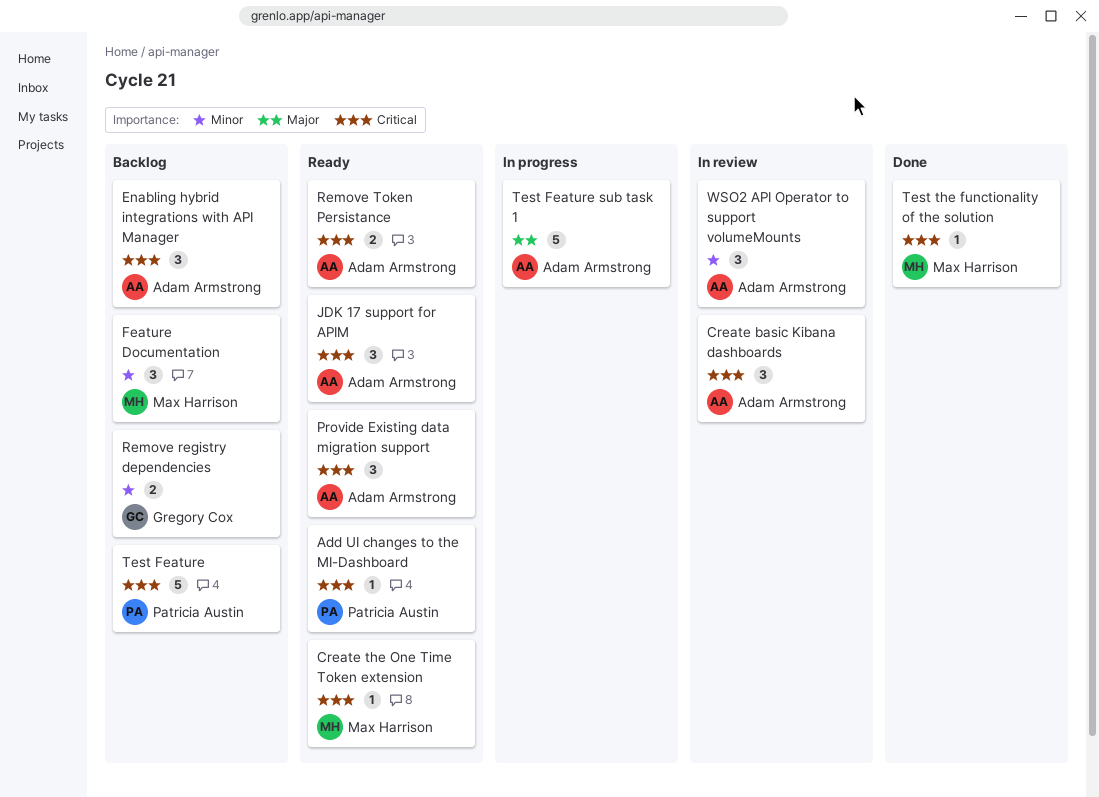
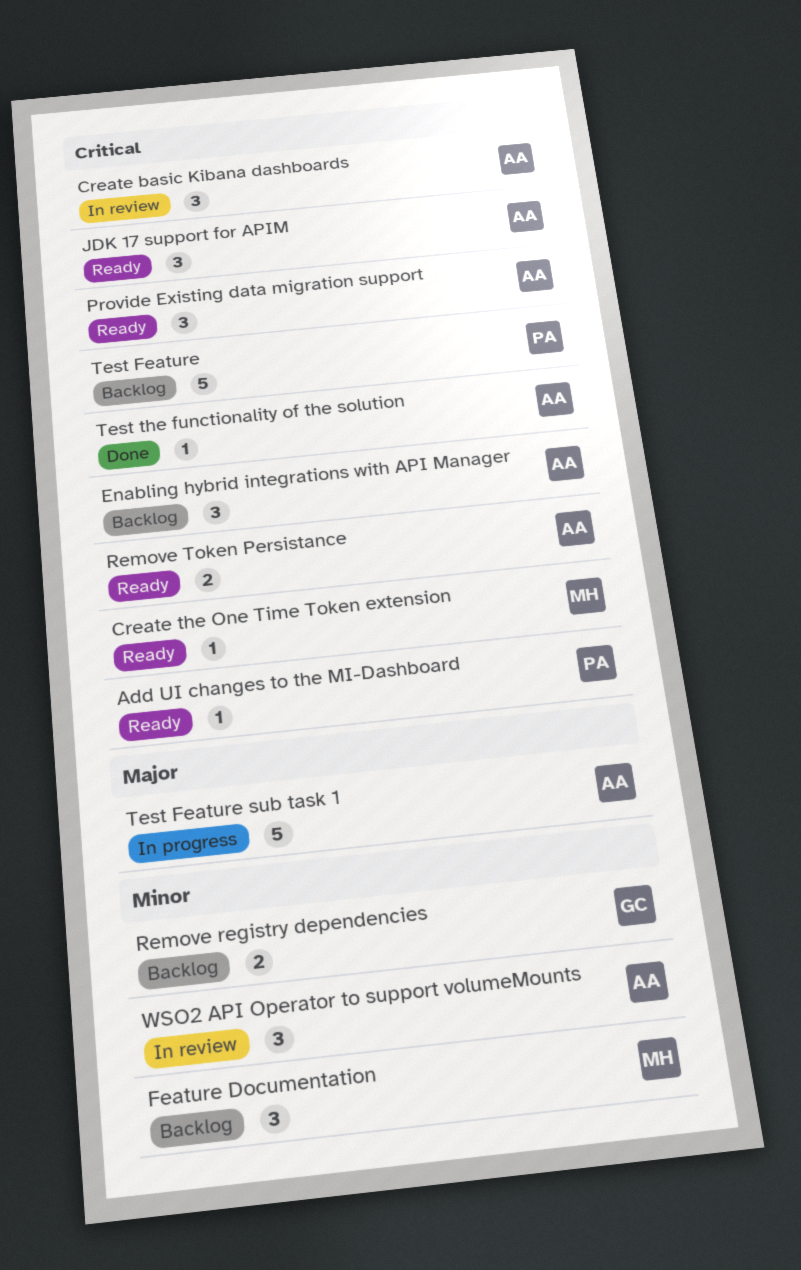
Test the functionality of the solution, owner: Max Harrison -> Adam Armstrong

